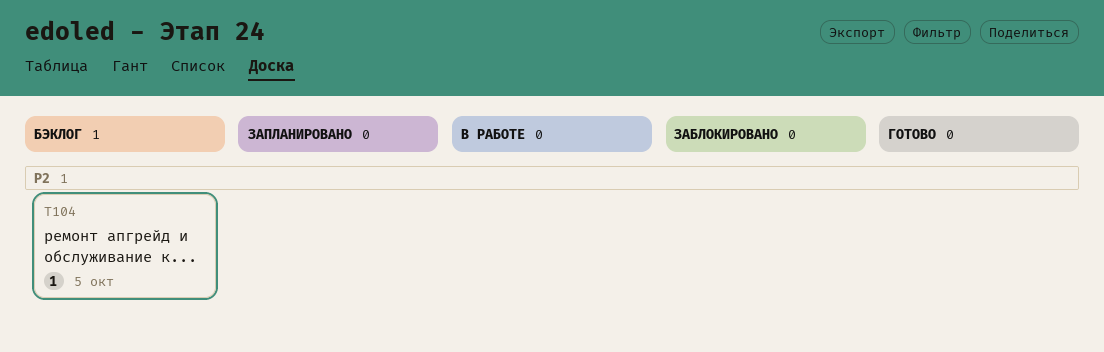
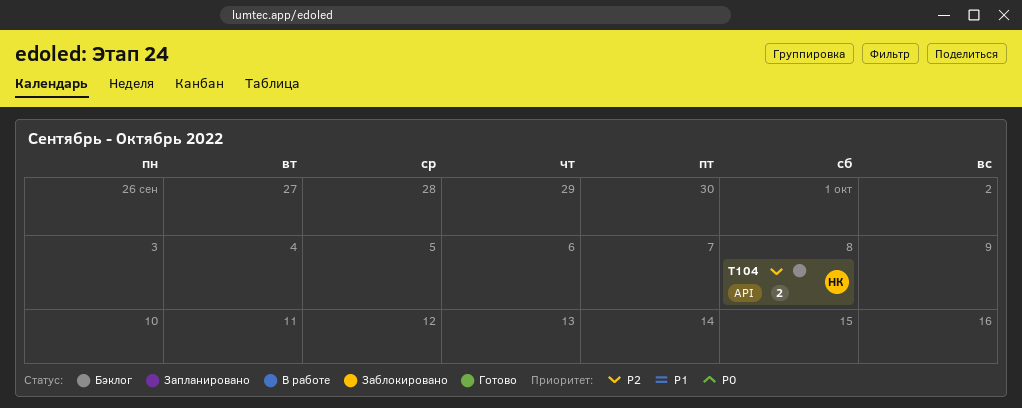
T104, estimate: 1 -> 2
T104, due: Oct 5 -> Oct 8

